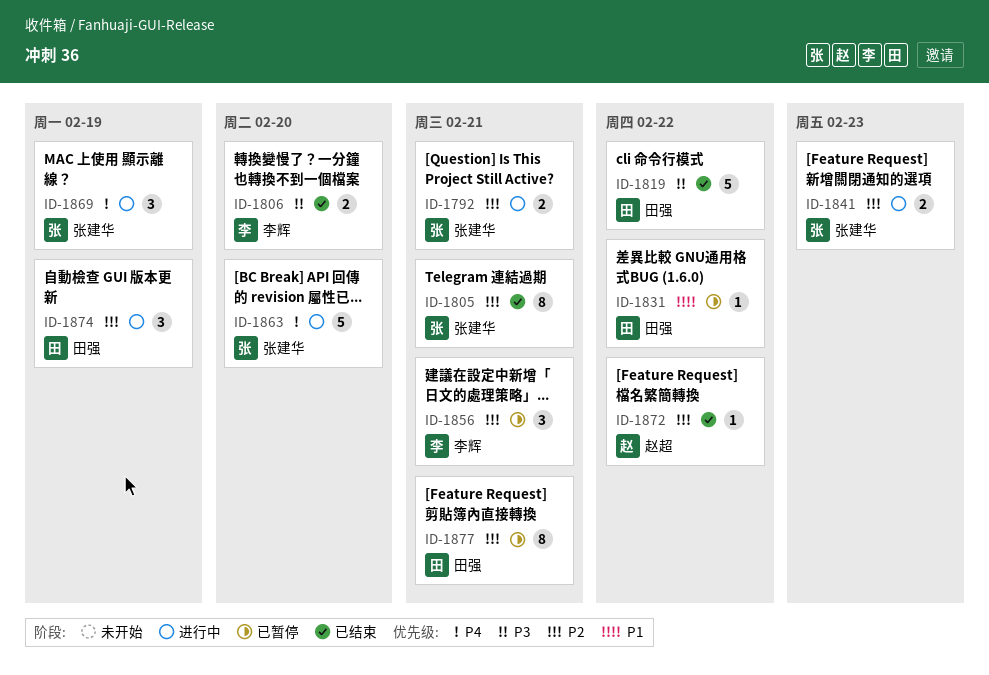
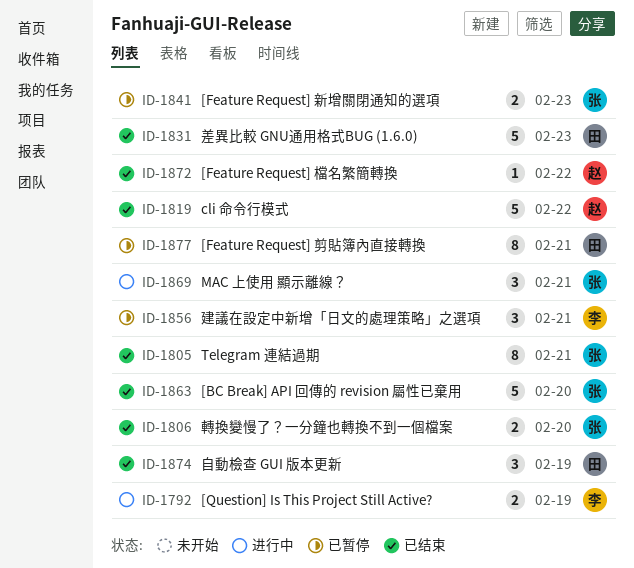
ID-1792, owner: 张建华 -> 李辉
ID-1792, due: Feb 21 -> Feb 19
ID-1806, owner: 李辉 -> 张建华
ID-1819, owner: 田强 -> 赵超
ID-1831, status: 已暂停 -> 已结束
ID-1831, estimate: 1 -> 5
ID-1831, due: Feb 22 -> Feb 23
ID-1841, status: 进行中 -> 已暂停
ID-1863, status: 进行中 -> 已结束
ID-1869, due: Feb 19 -> Feb 21
ID-1874, status: 进行中 -> 已结束

